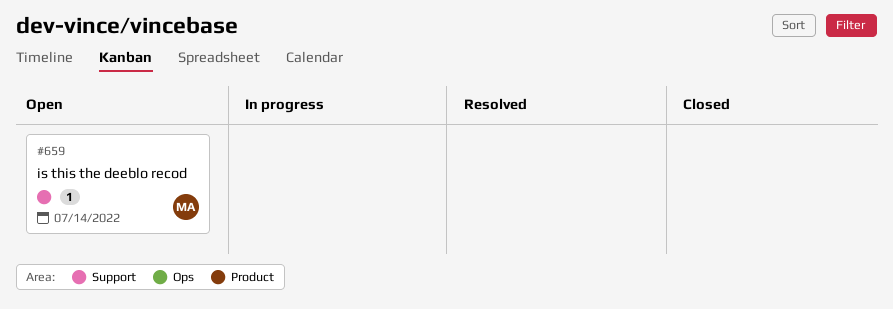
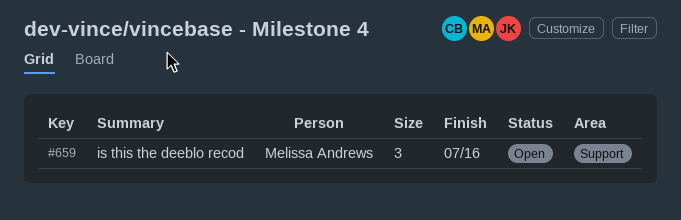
#659, estimate: 1 -> 3
#659, due: Jul 14 -> Jul 16

